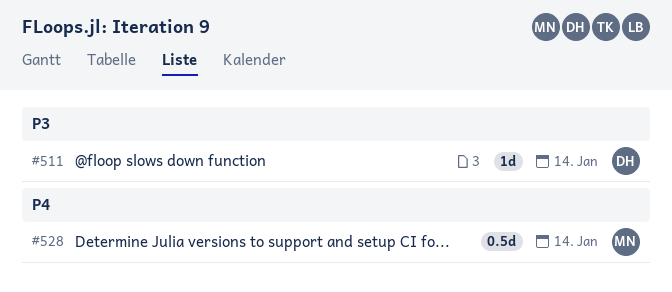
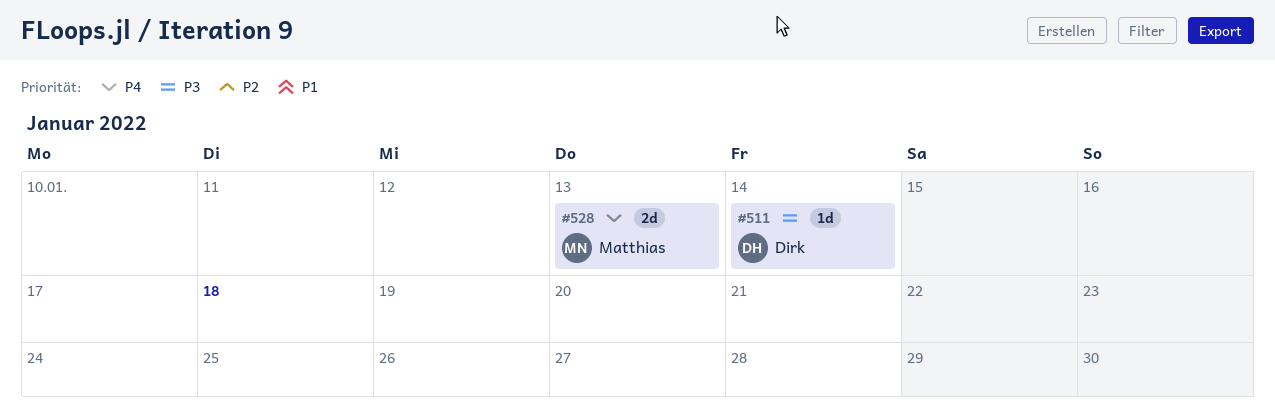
#528, estimate: 0.5d -> 2d
#528, due: Jan 14 -> Jan 13

